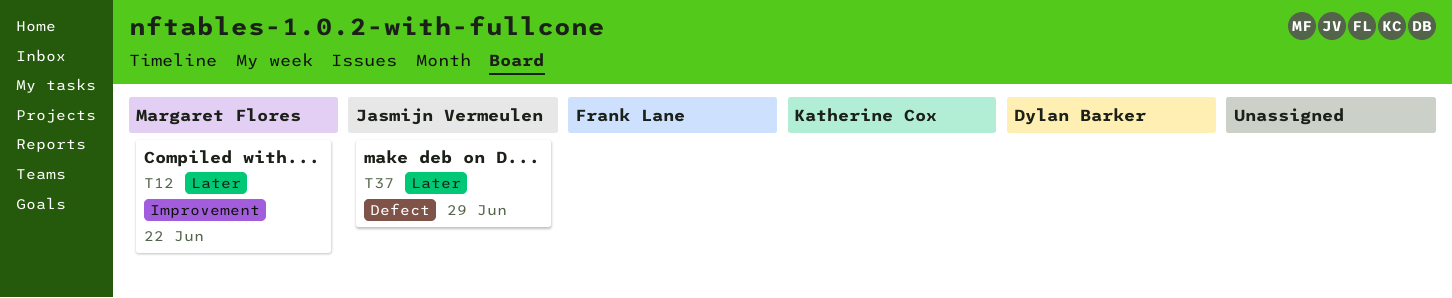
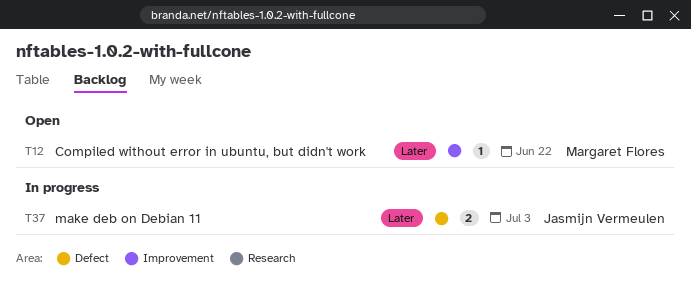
T37, due: Jun 29 -> Jul 3

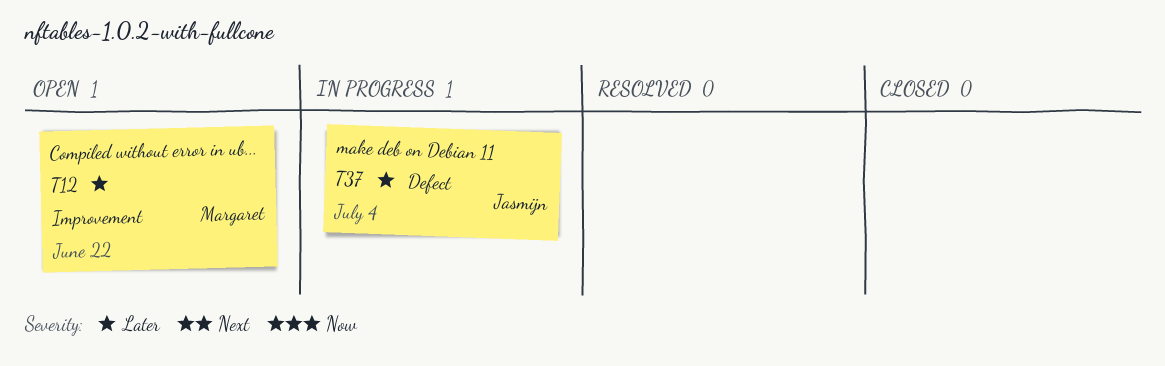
T37, due: Jul 3 -> Jul 4

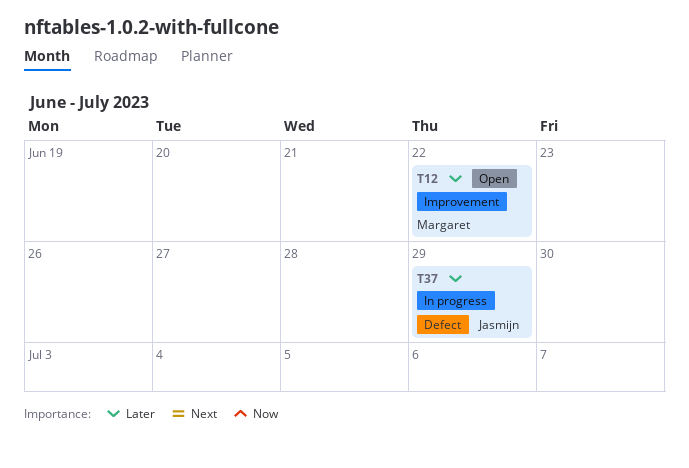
T37, due: Jul 4 -> Jun 29

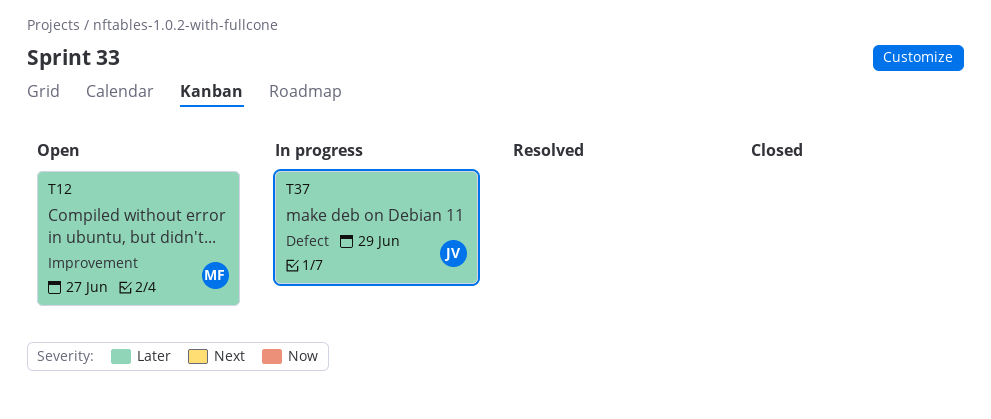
T12, due: Jun 22 -> Jun 27

